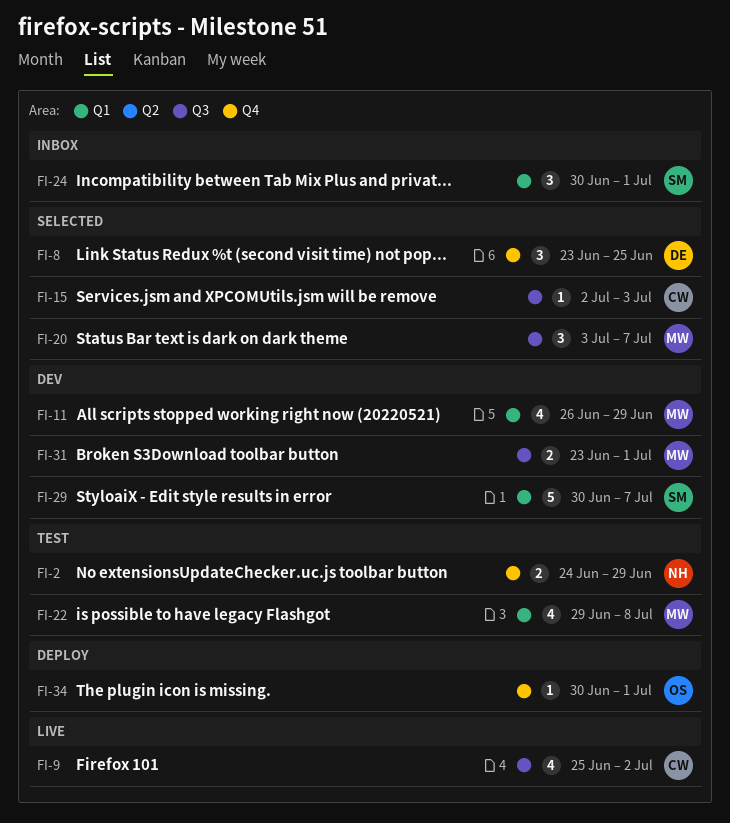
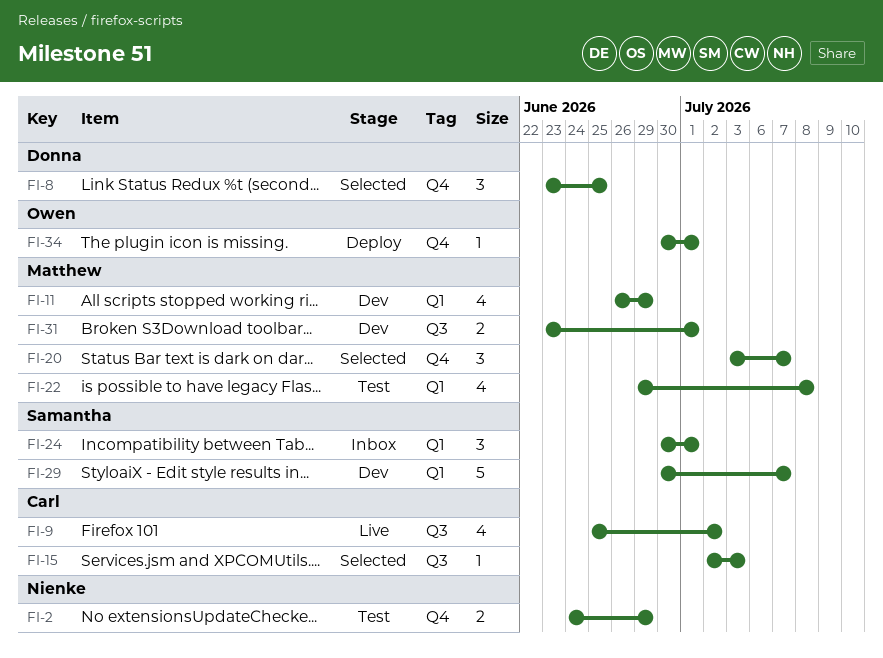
FI-20, label: Q3 -> Q4

